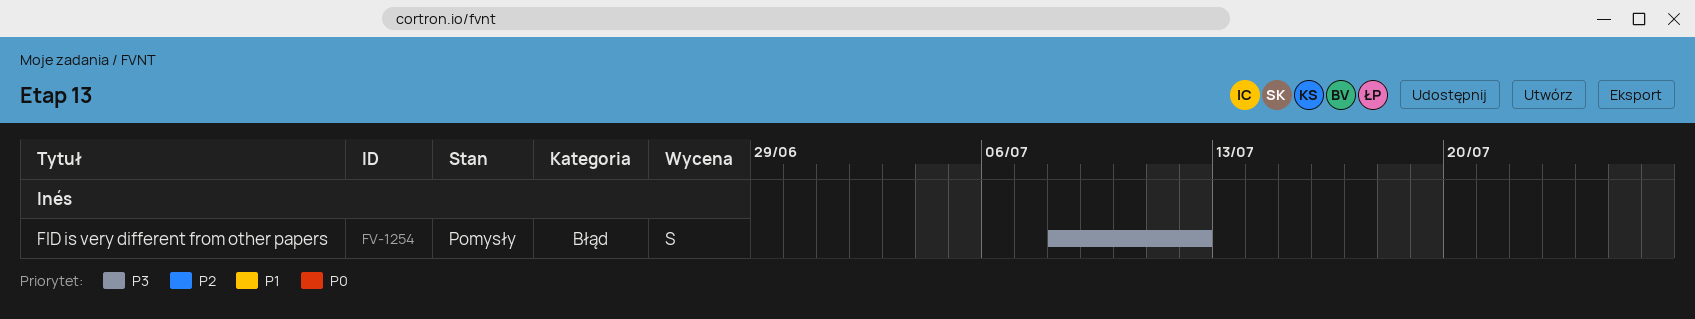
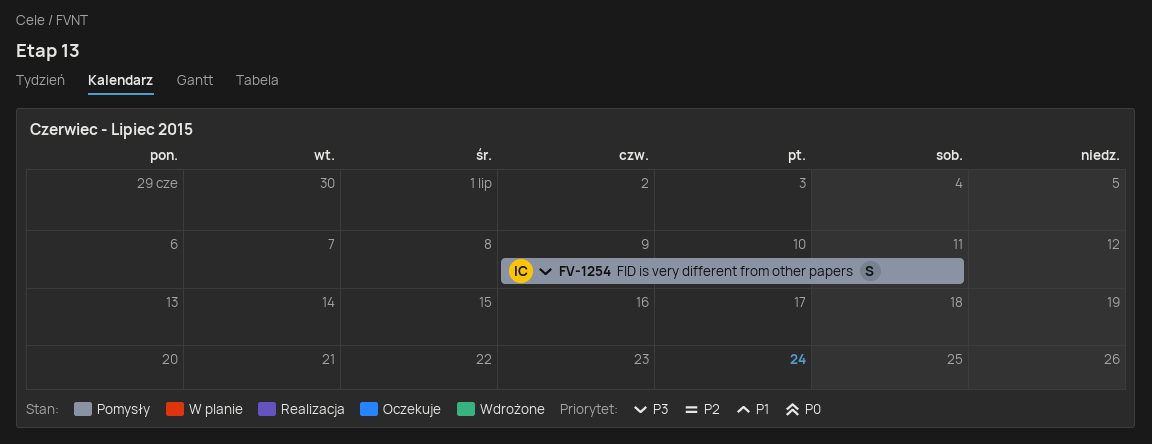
FV-1254, start: Jul 8 -> Jul 9
FV-1254, due: Jul 12 -> Jul 11

